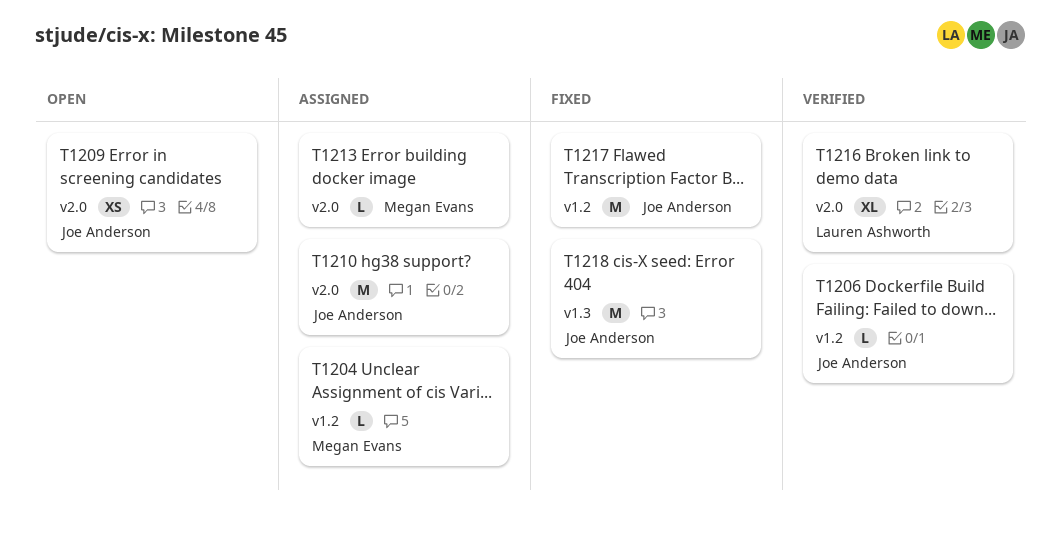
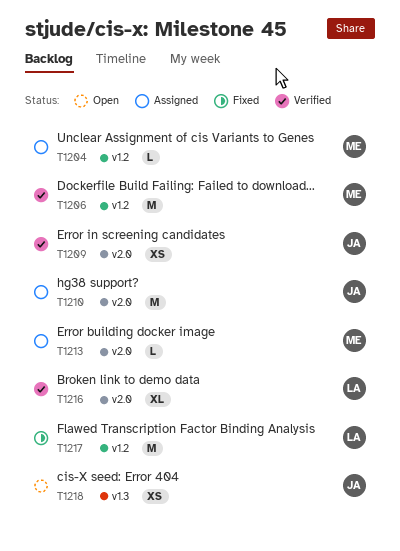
T1206, owner: Joe Anderson -> Megan Evans
T1206, estimate: L -> M
T1209, status: Open -> Verified
T1217, owner: Joe Anderson -> Lauren Ashworth
T1218, status: Fixed -> Open
T1218, estimate: M -> XS

